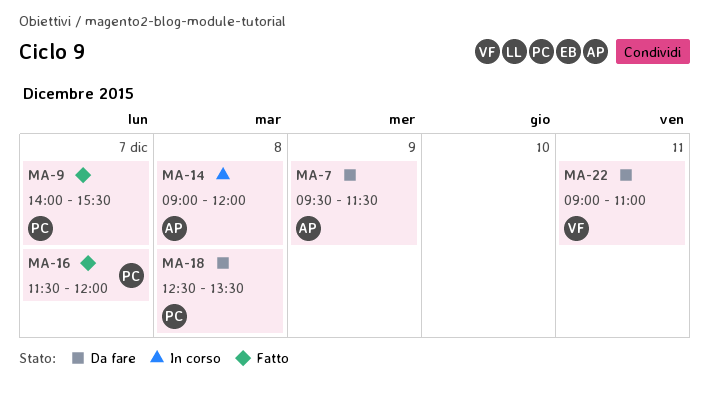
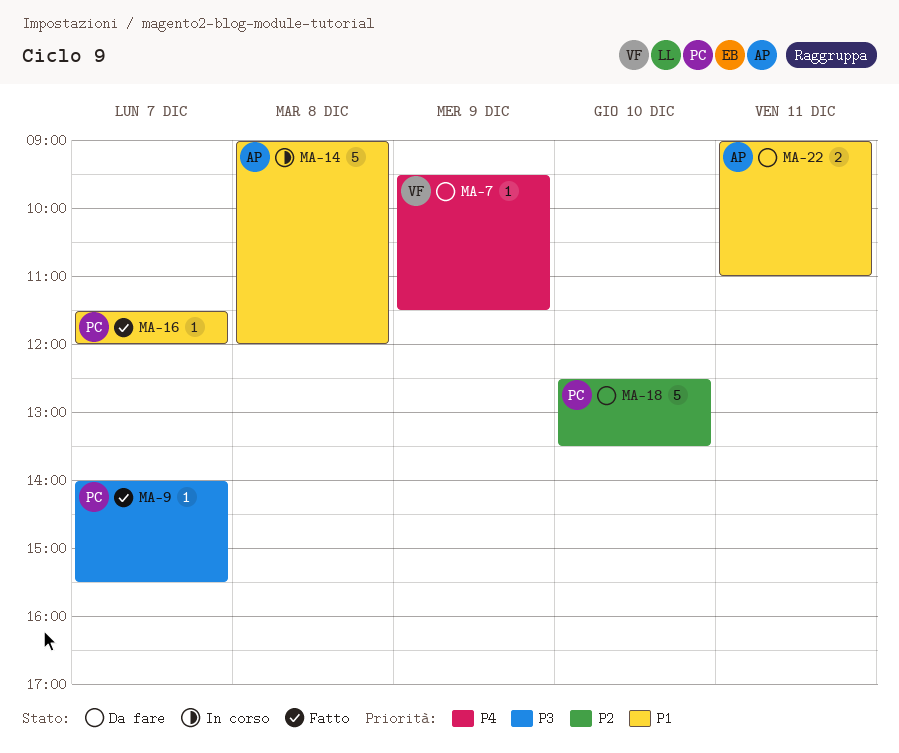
MA-7, owner: AP -> VF
MA-18, day: Dec 8 -> Dec 10
MA-22, owner: VF -> AP

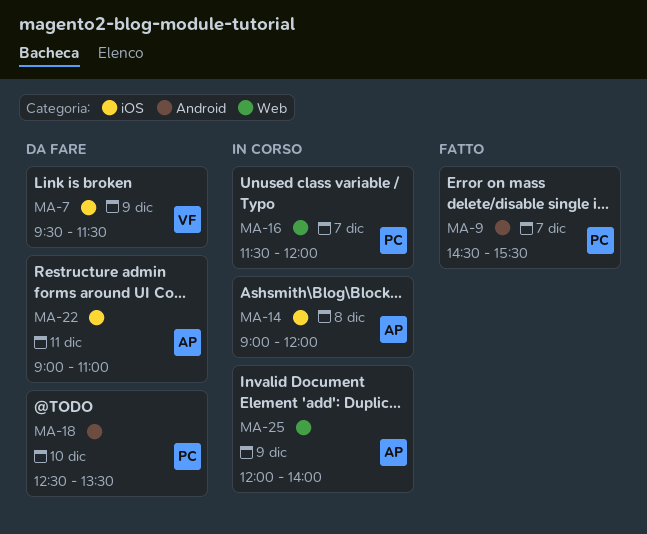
MA-9, begins: 14:00 -> 14:30
MA-16, status: Fatto -> In corso
MA-25: none -> present

